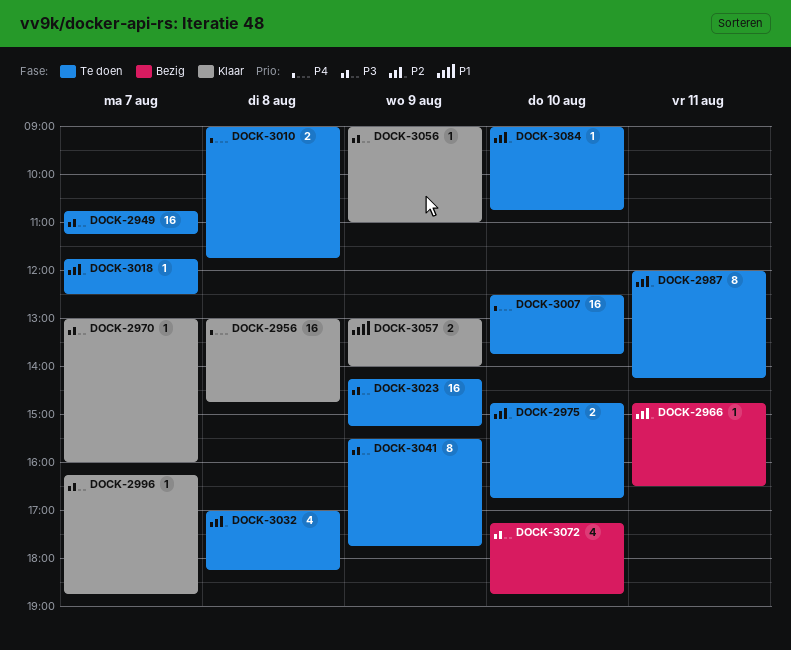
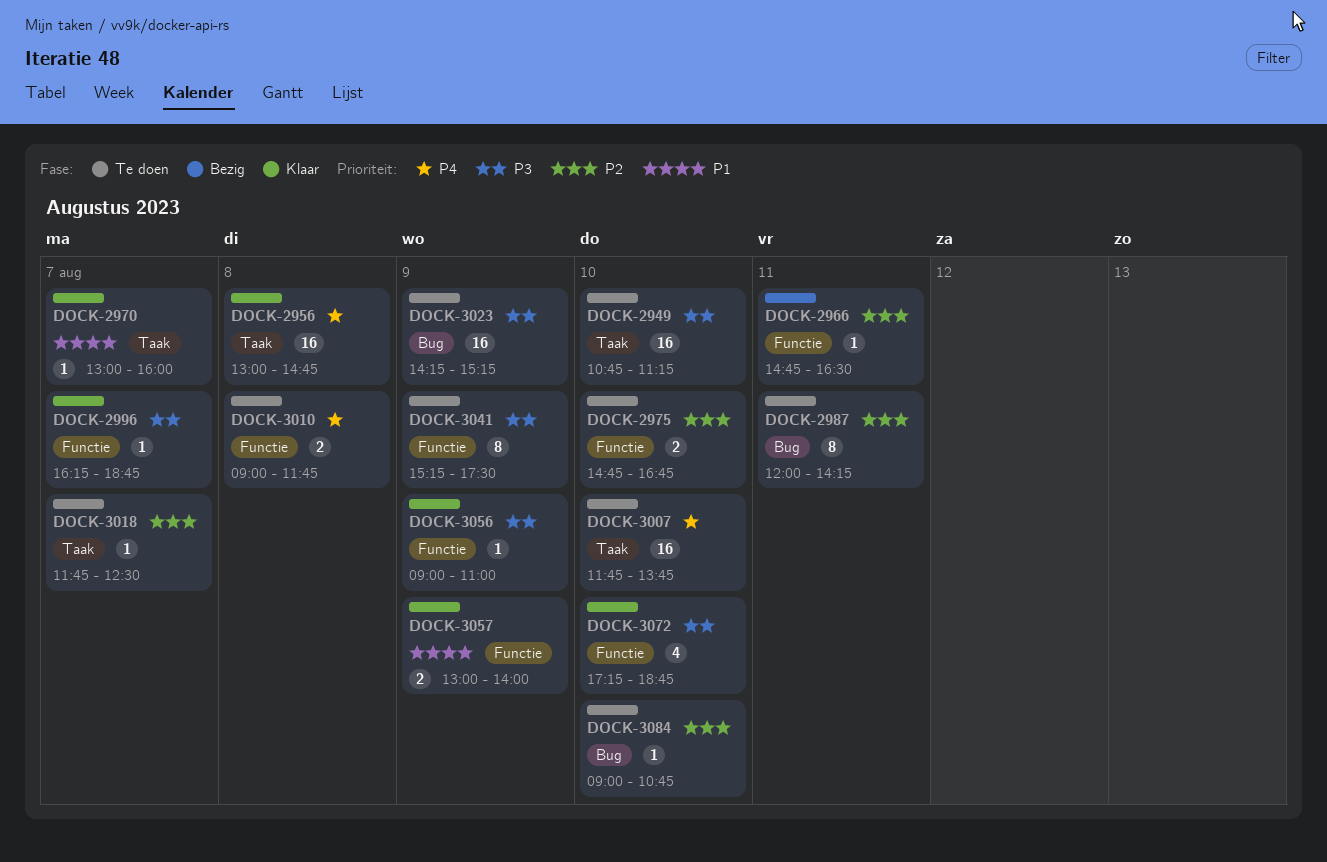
DOCK-2949, day: Aug 7 -> Aug 10
DOCK-2970, priority: P3 -> P1
DOCK-3007, begins: 12:30 -> 11:45
DOCK-3032: present -> none
DOCK-3041, begins: 15:30 -> 15:15
DOCK-3041, ends: 17:45 -> 17:30
DOCK-3072, status: Bezig -> Klaar

